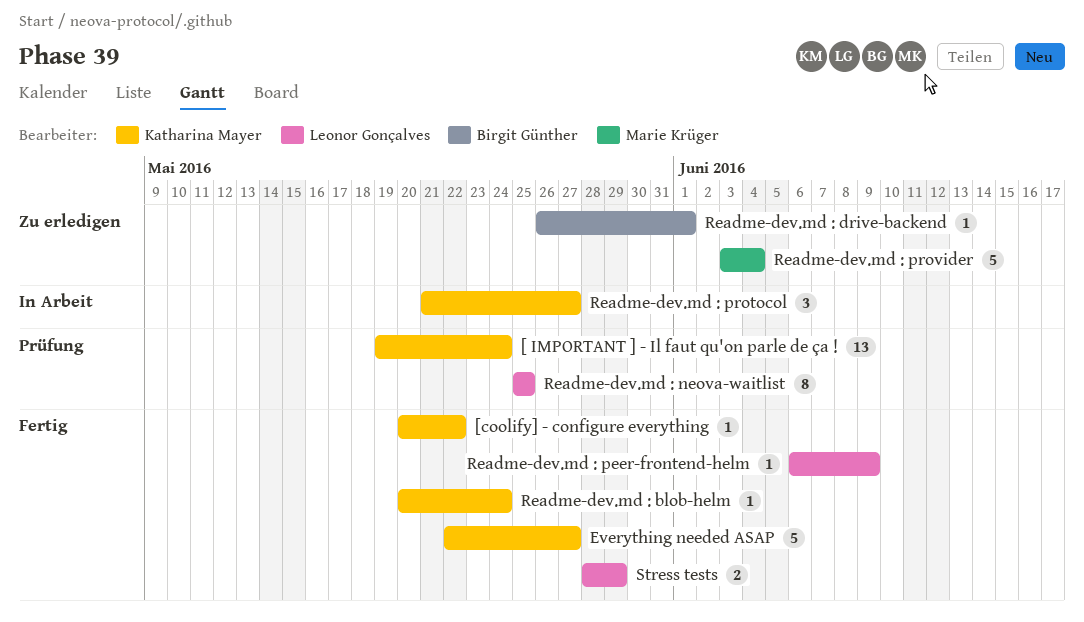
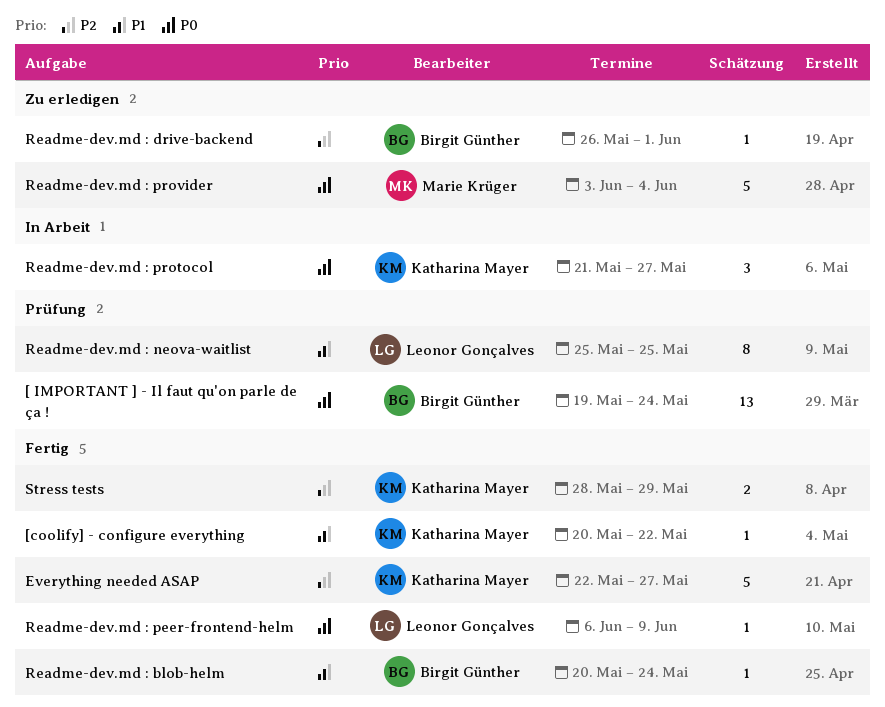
[ IMPORTANT ] - Il faut qu'on parle de ça !, owner: Katharina Mayer -> Birgit Günther
Readme-dev.md : blob-helm, owner: Katharina Mayer -> Birgit Günther
Stress tests, owner: Leonor Gonçalves -> Katharina Mayer

